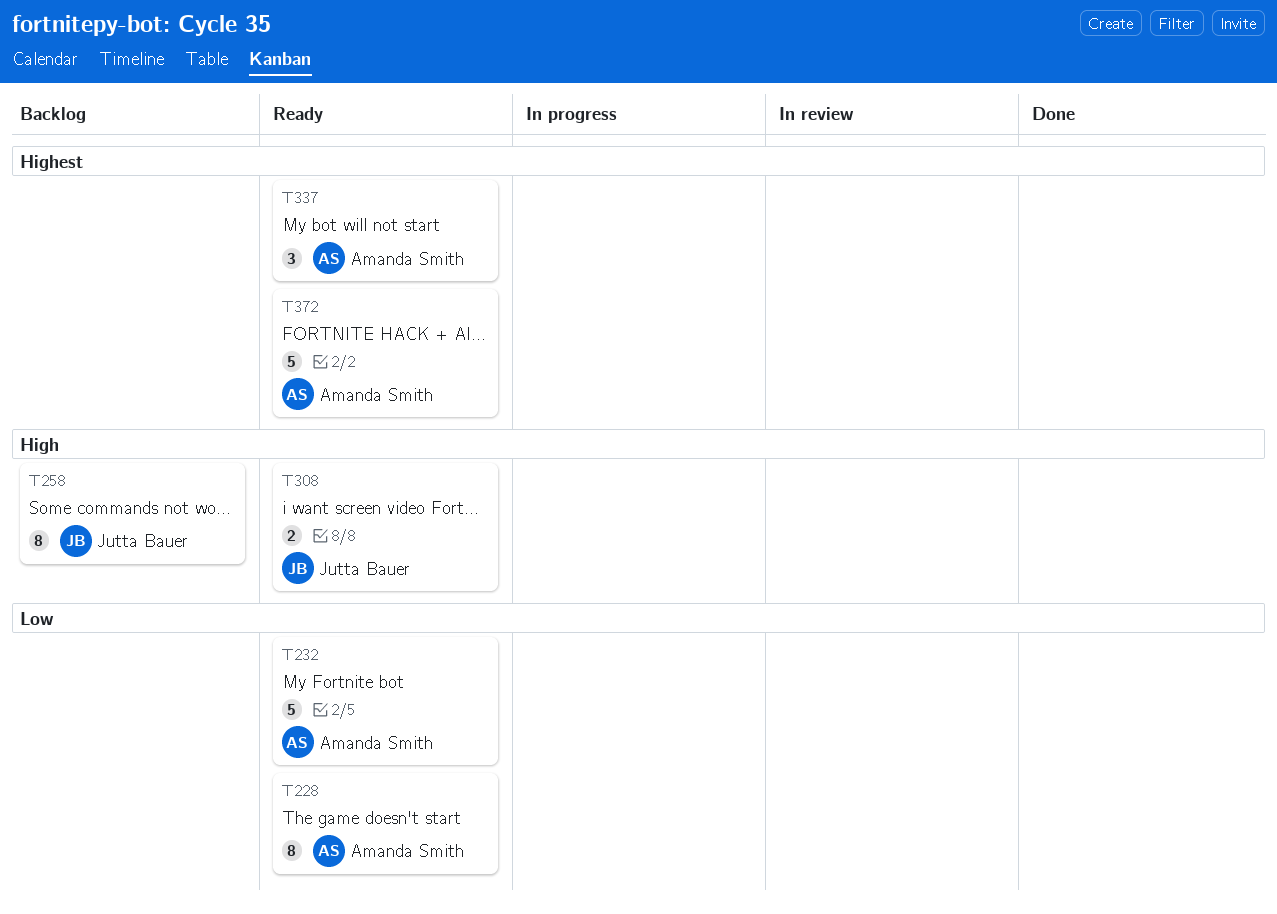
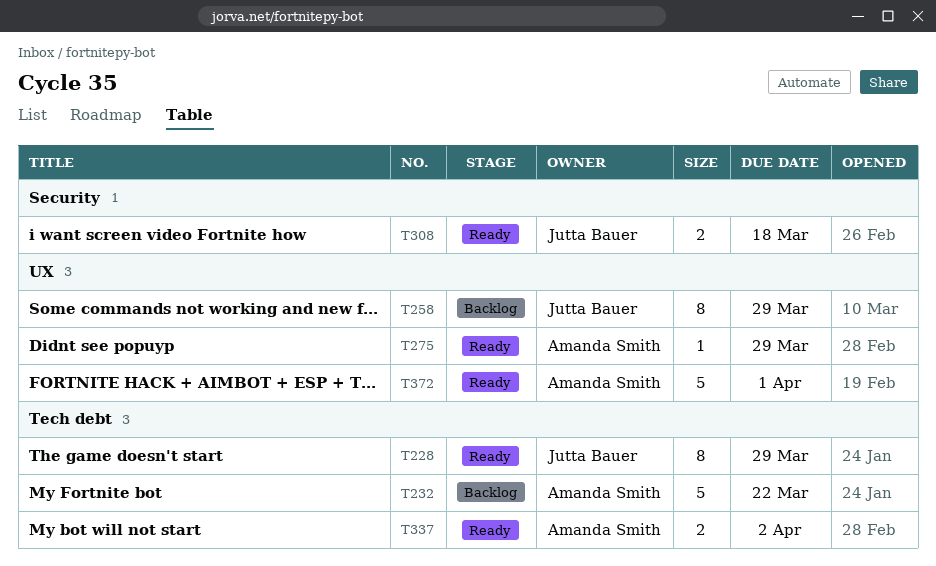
T228, owner: Amanda Smith -> Jutta Bauer
T232, status: Ready -> Backlog
T275: none -> present
T337, estimate: 3 -> 2

